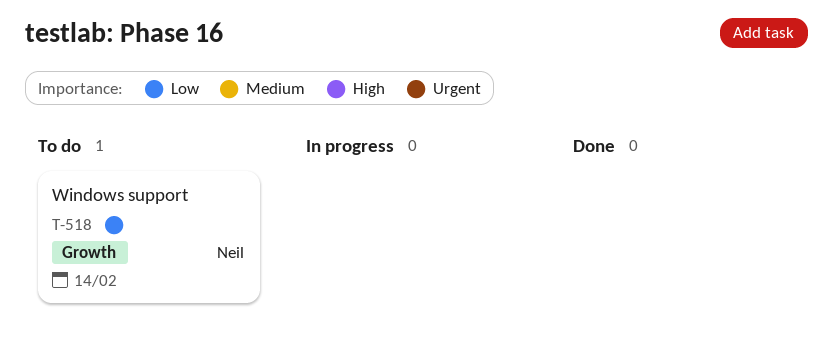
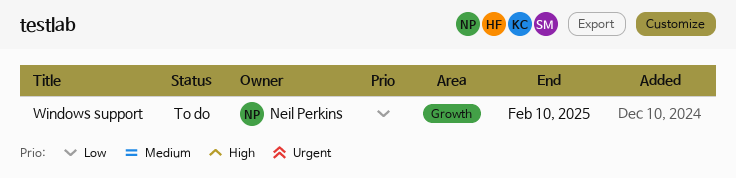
Windows support, due: Feb 14 -> Feb 10

